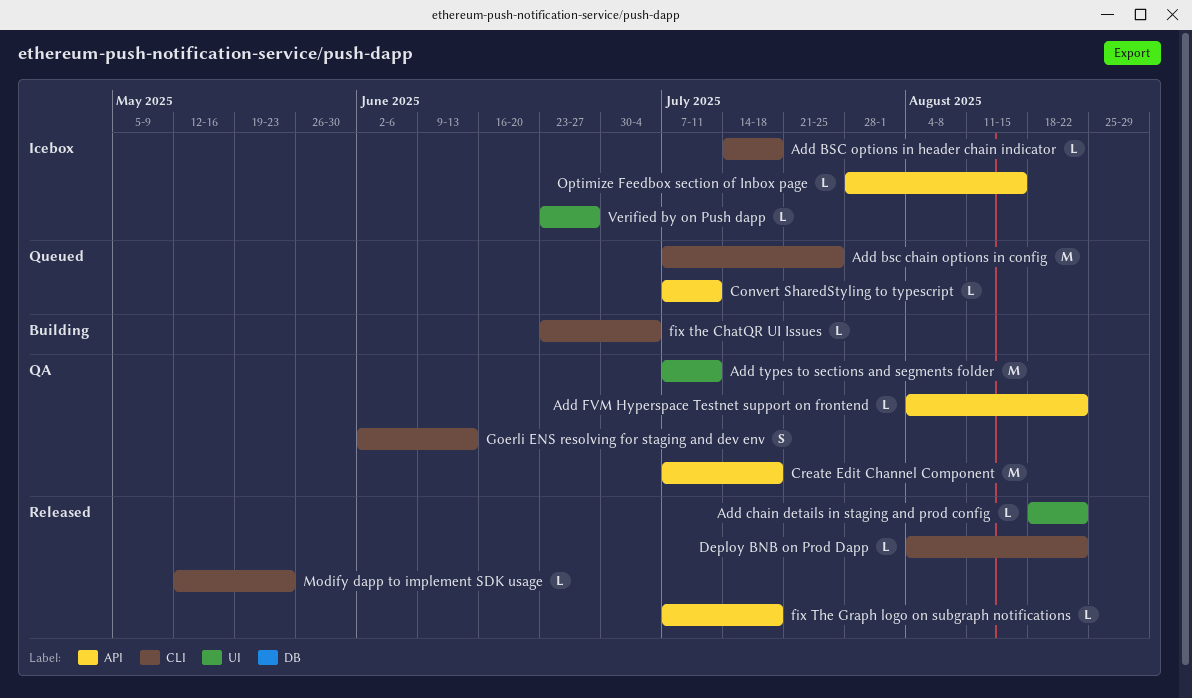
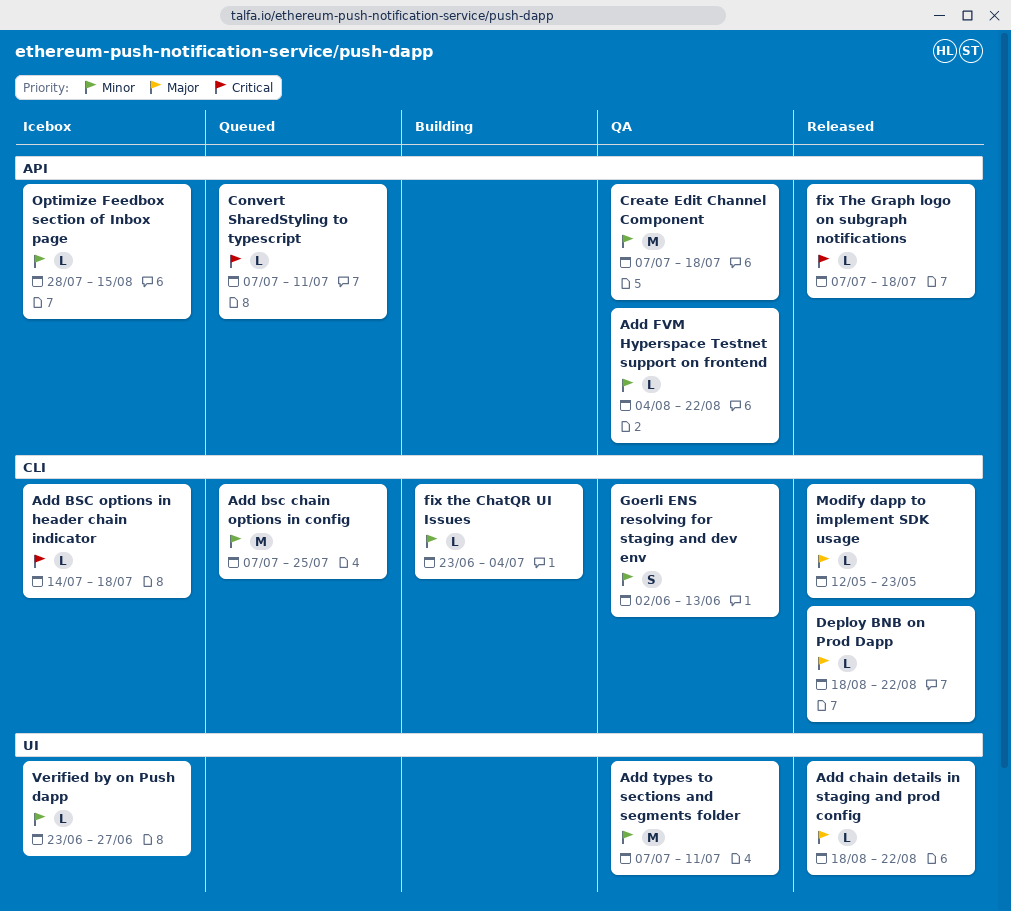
Deploy BNB on Prod Dapp, start: Aug 4 -> Aug 18

